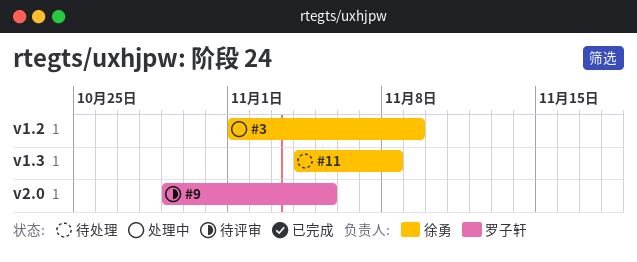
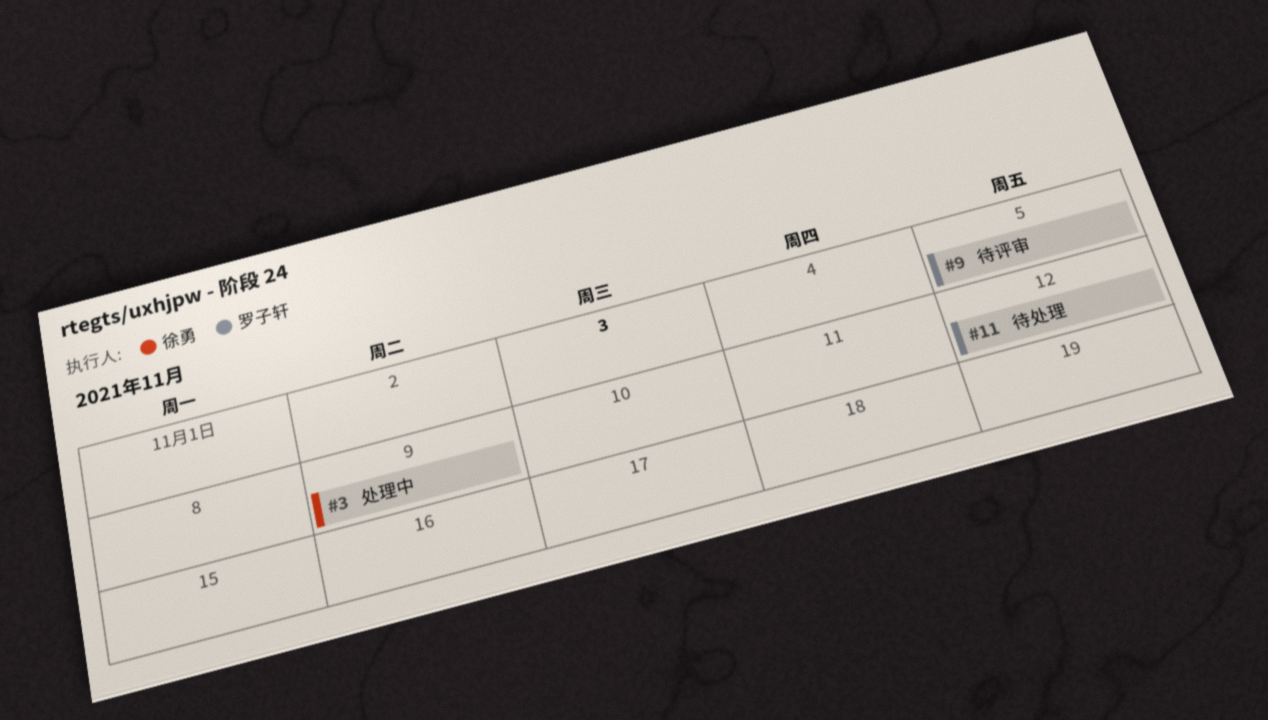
#11, owner: 徐勇 -> 罗子轩
#11, due: Nov 8 -> Nov 12

